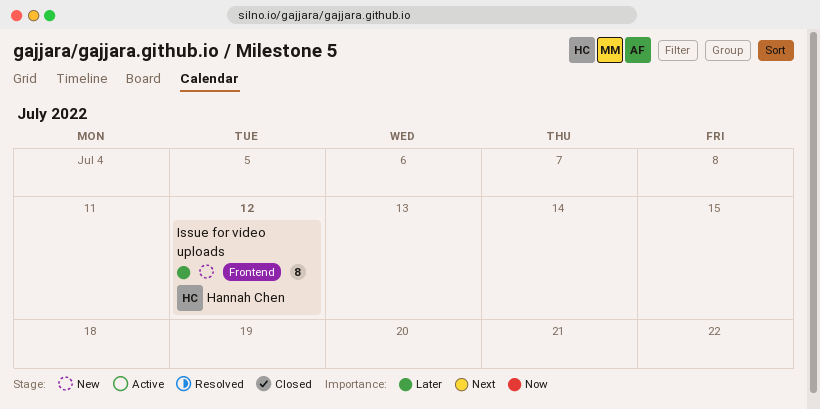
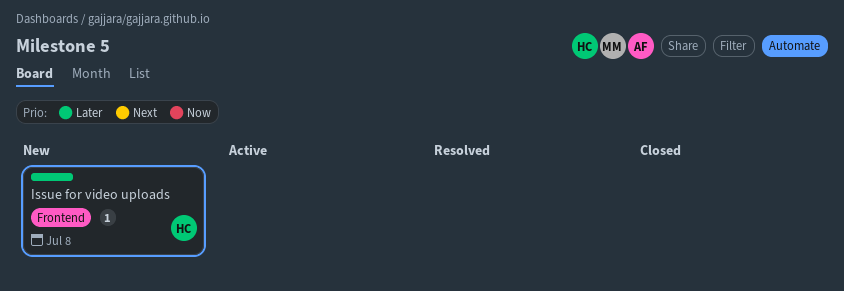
Issue for video uploads, estimate: 8 -> 1
Issue for video uploads, due: Jul 12 -> Jul 8

